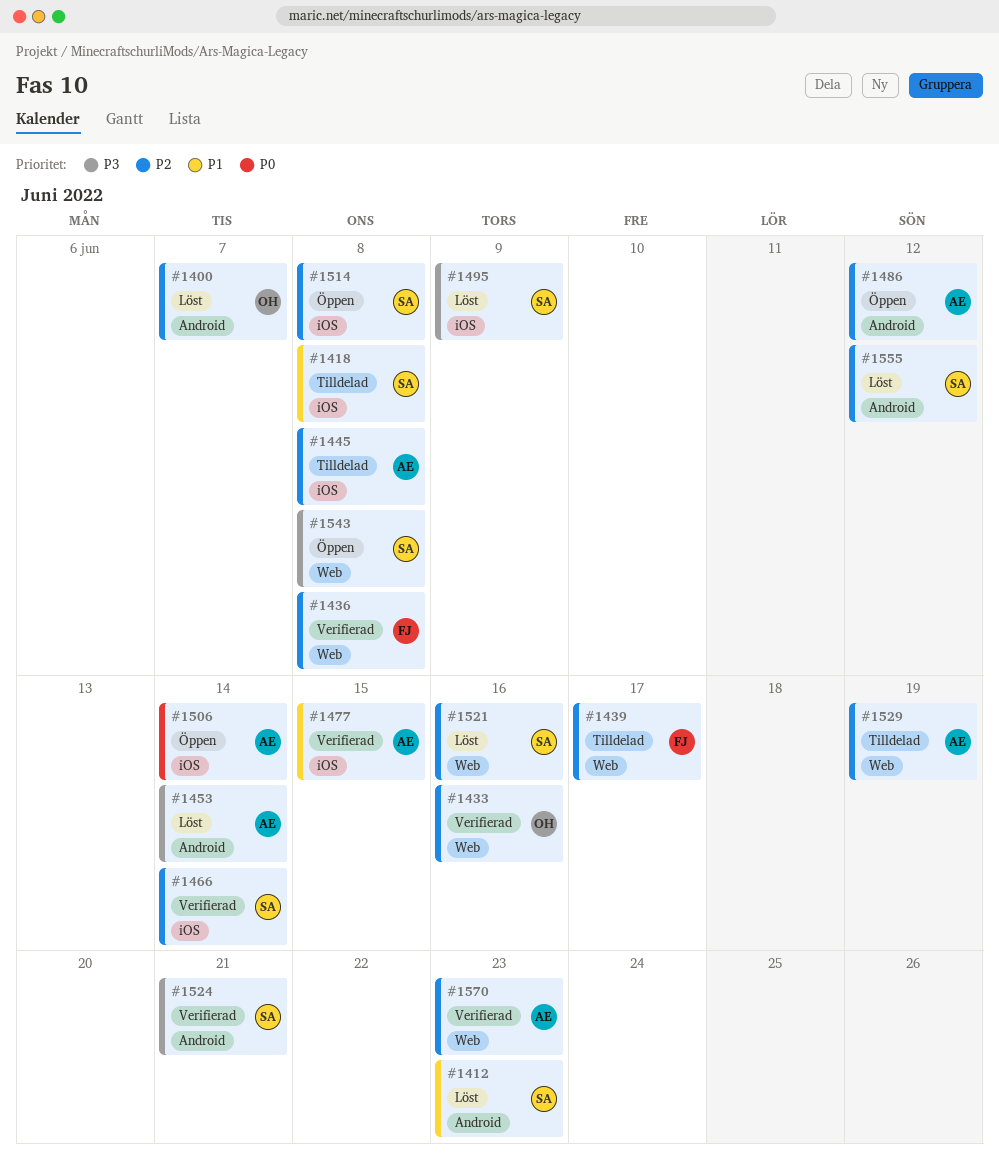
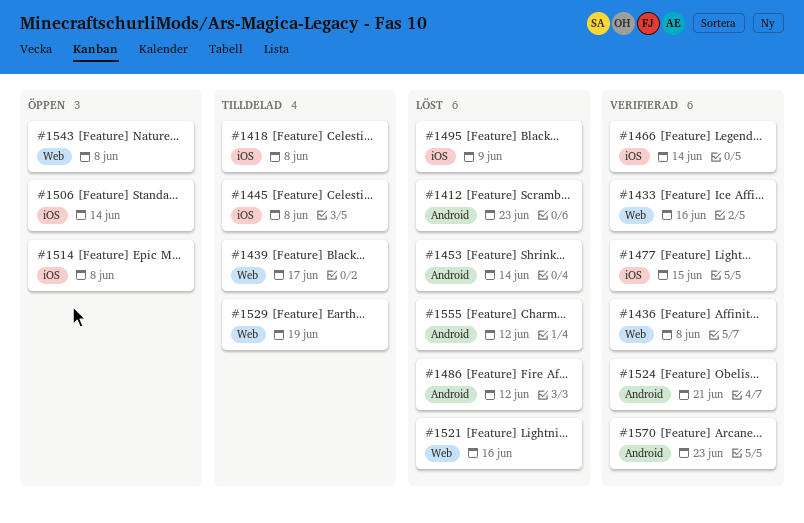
#1400: present -> none
#1486, status: Öppen -> Löst
#1570, label: Web -> Android

